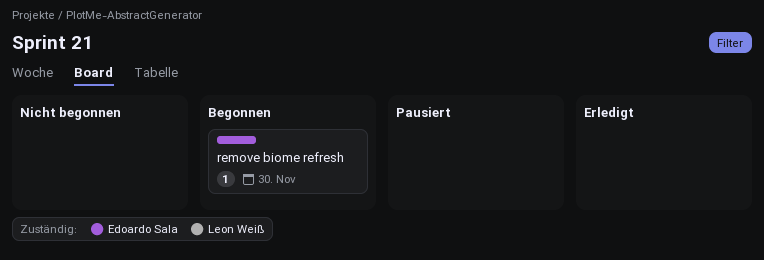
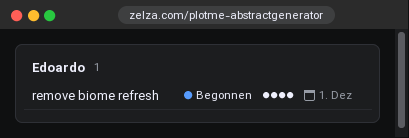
remove biome refresh, estimate: 1 -> 4
remove biome refresh, due: Nov 30 -> Dec 1

